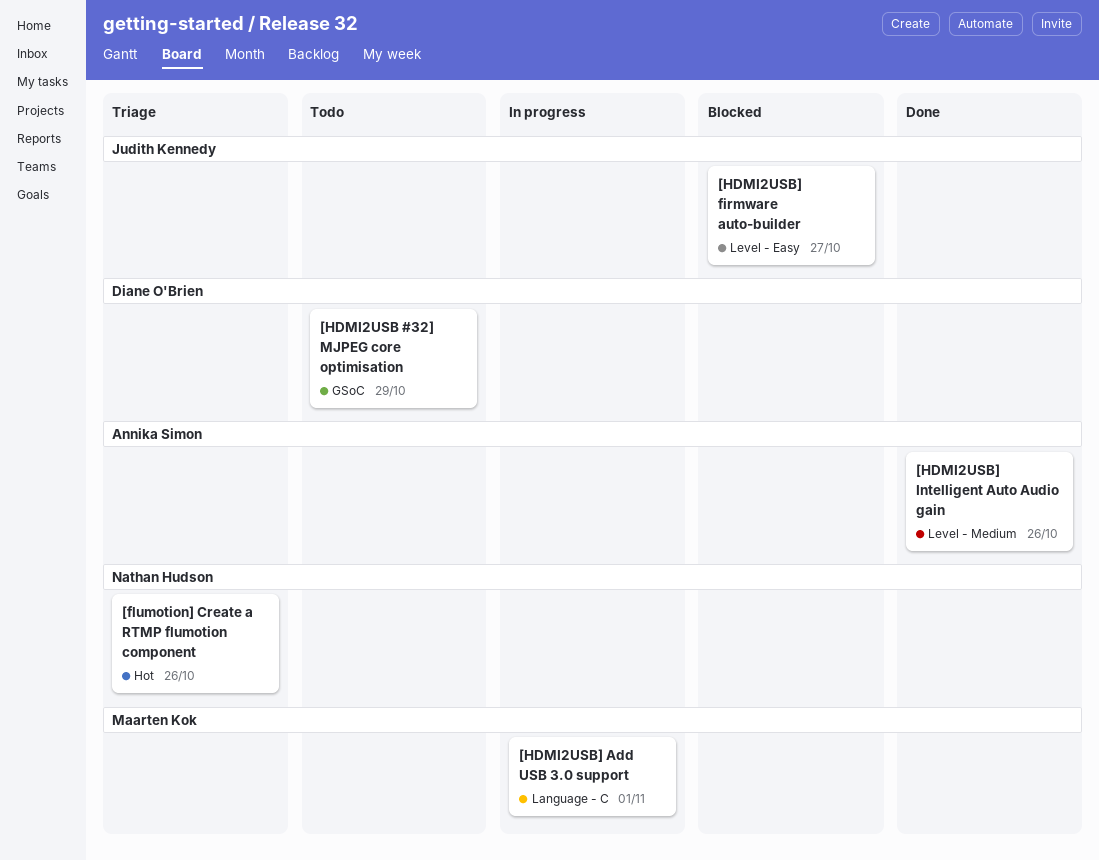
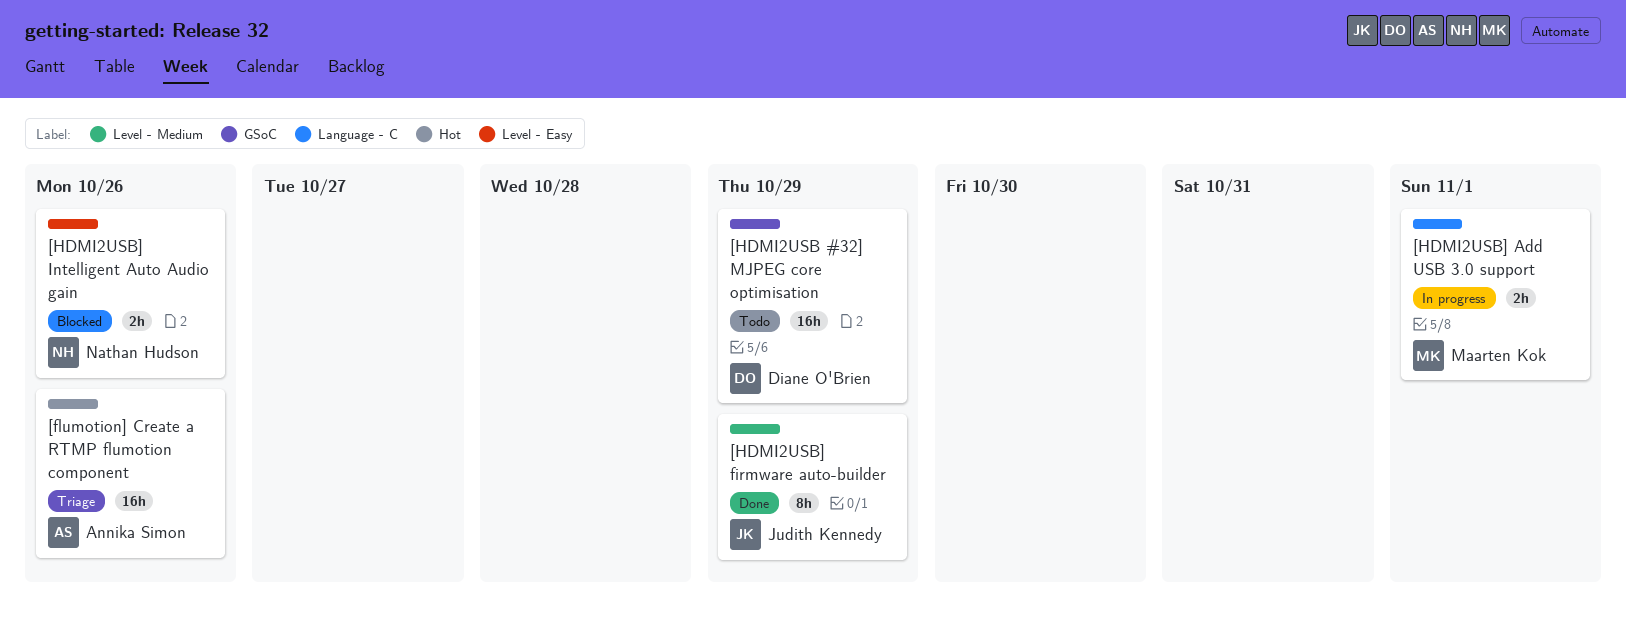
[flumotion] Create a RTMP flumotion component, owner: Nathan Hudson -> Annika Simon
[HDMI2USB] firmware auto-builder, status: Blocked -> Done
[HDMI2USB] firmware auto-builder, label: Level - Easy -> Level - Medium
[HDMI2USB] firmware auto-builder, due: Oct 27 -> Oct 29
[HDMI2USB] Intelligent Auto Audio gain, status: Done -> Blocked
[HDMI2USB] Intelligent Auto Audio gain, owner: Annika Simon -> Nathan Hudson
[HDMI2USB] Intelligent Auto Audio gain, label: Level - Medium -> Level - Easy

